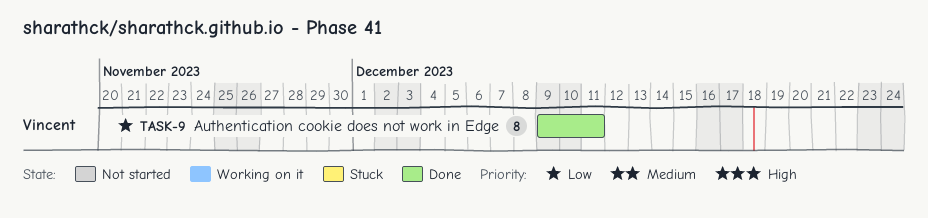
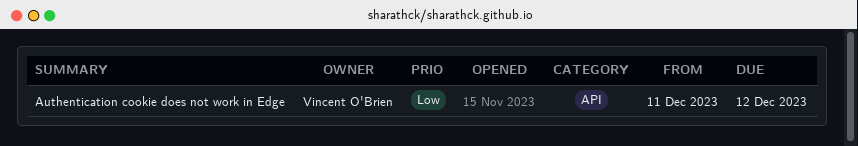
Authentication cookie does not work in Edge, start: Dec 9 -> Dec 11
Authentication cookie does not work in Edge, due: Dec 11 -> Dec 12

